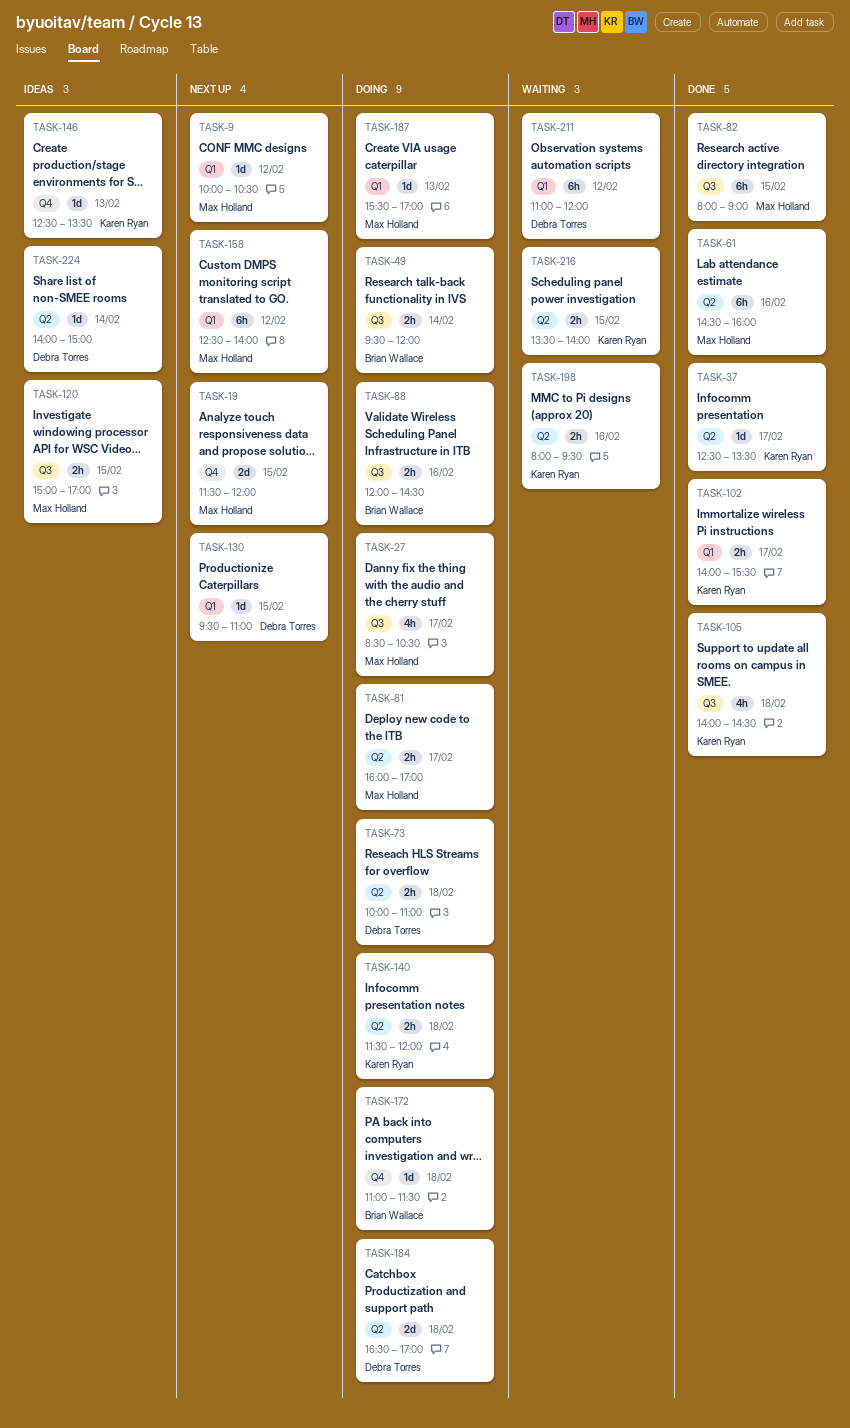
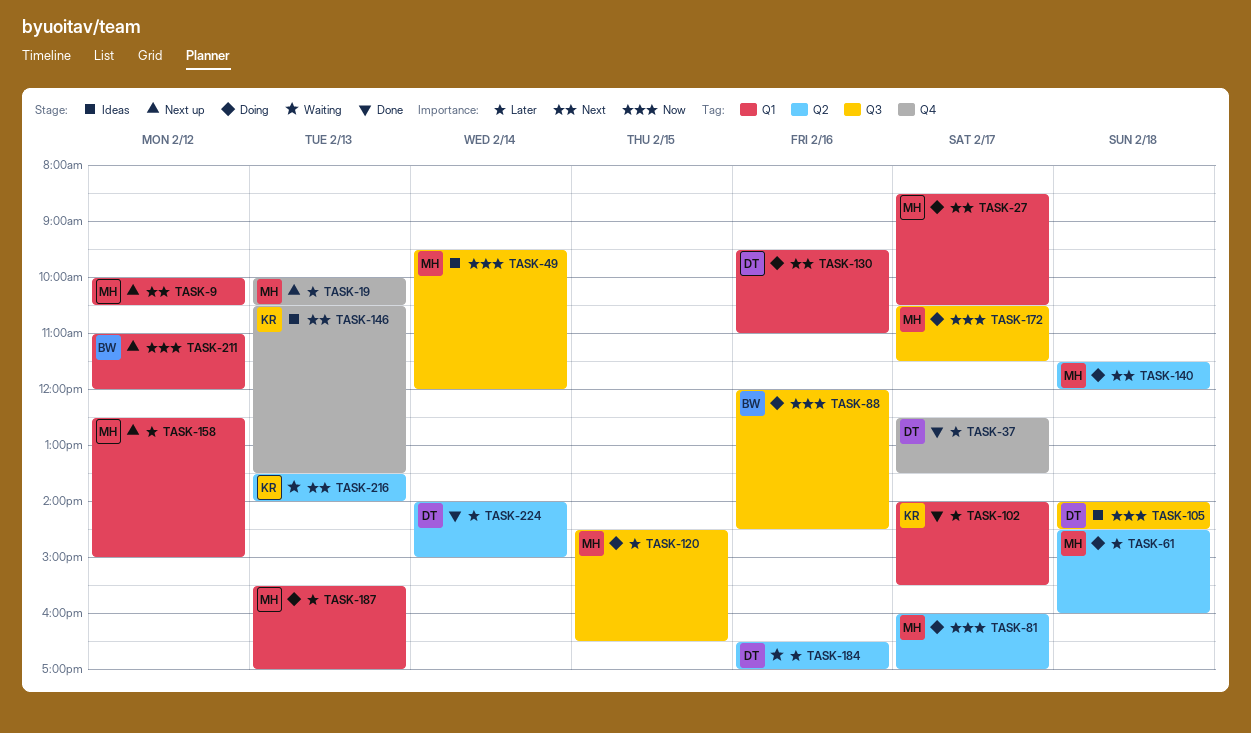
TASK-19, day: Feb 15 -> Feb 13
TASK-19, begins: 11:30 -> 10:00
TASK-19, ends: 12:00 -> 10:30
TASK-27, label: Q3 -> Q1
TASK-37, owner: Karen Ryan -> Debra Torres
TASK-37, label: Q2 -> Q4
TASK-49, status: Doing -> Ideas
TASK-49, owner: Brian Wallace -> Max Holland
TASK-61, status: Done -> Doing
TASK-61, day: Feb 16 -> Feb 18
TASK-73: present -> none
TASK-82: present -> none
TASK-105, status: Done -> Ideas
TASK-105, owner: Karen Ryan -> Debra Torres
TASK-120, status: Ideas -> Doing
TASK-120, begins: 15:00 -> 14:30
TASK-120, ends: 17:00 -> 16:30
TASK-130, status: Next up -> Doing
TASK-130, day: Feb 15 -> Feb 16
TASK-140, owner: Karen Ryan -> Max Holland
TASK-146, begins: 12:30 -> 10:30
TASK-158, ends: 14:00 -> 15:00
TASK-172, owner: Brian Wallace -> Max Holland
TASK-172, label: Q4 -> Q3
TASK-172, day: Feb 18 -> Feb 17
TASK-172, begins: 11:00 -> 10:30
TASK-184, status: Doing -> Waiting
TASK-184, day: Feb 18 -> Feb 16
TASK-198: present -> none
TASK-211, status: Waiting -> Next up
TASK-211, owner: Debra Torres -> Brian Wallace
TASK-216, day: Feb 15 -> Feb 13
TASK-224, status: Ideas -> Done

